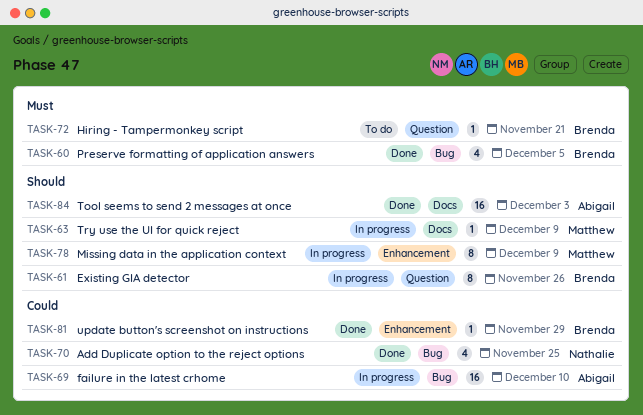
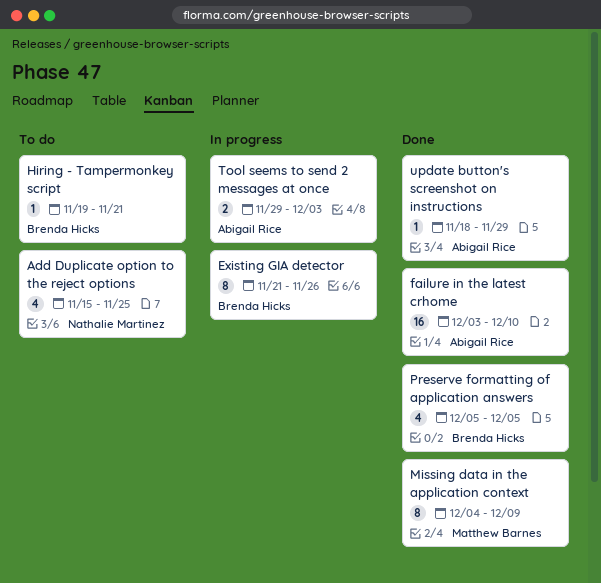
Add Duplicate option to the reject options, status: Done -> To do
failure in the latest crhome, status: In progress -> Done
Missing data in the application context, status: In progress -> Done
Tool seems to send 2 messages at once, status: Done -> In progress
Tool seems to send 2 messages at once, estimate: 16 -> 2
Try use the UI for quick reject: present -> none
update button's screenshot on instructions, owner: Brenda Hicks -> Abigail Rice

